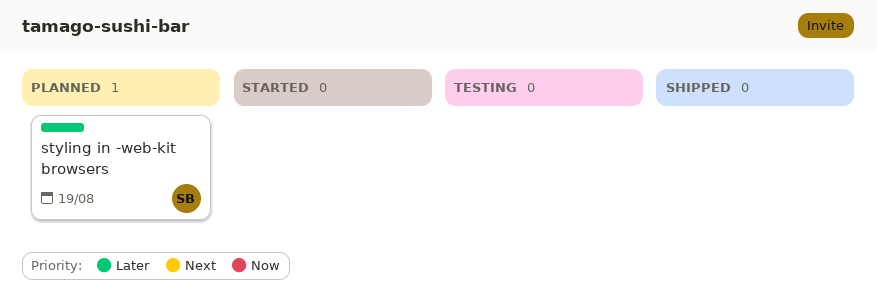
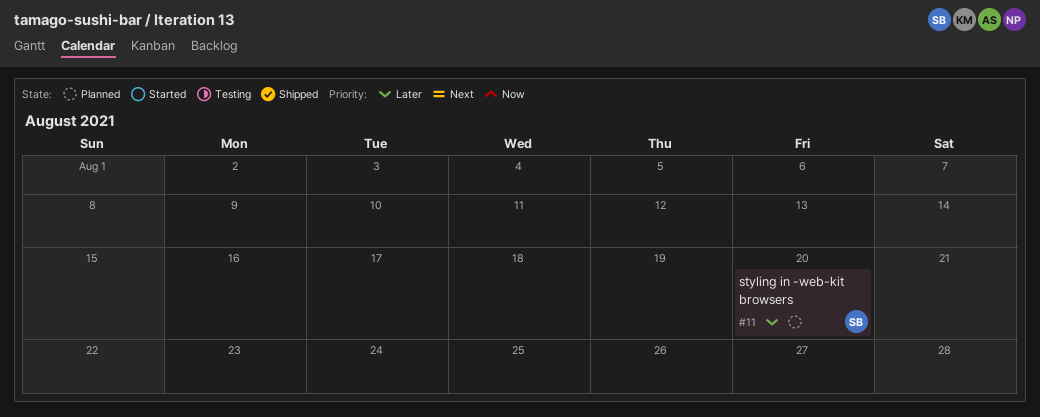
styling in -web-kit browsers, due: Aug 19 -> Aug 20

